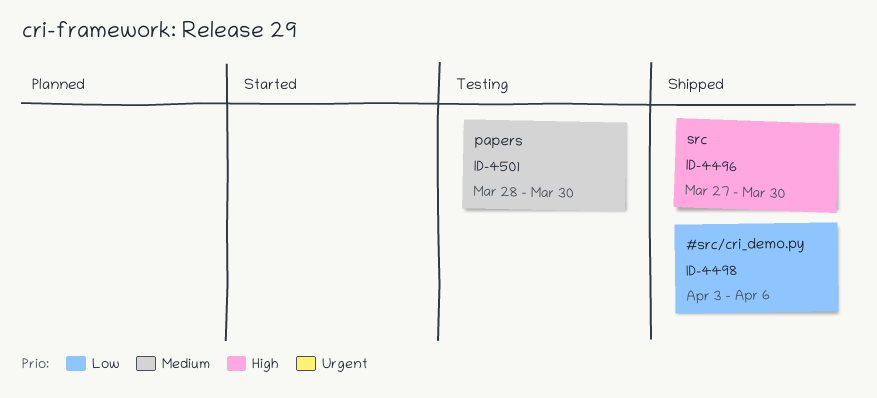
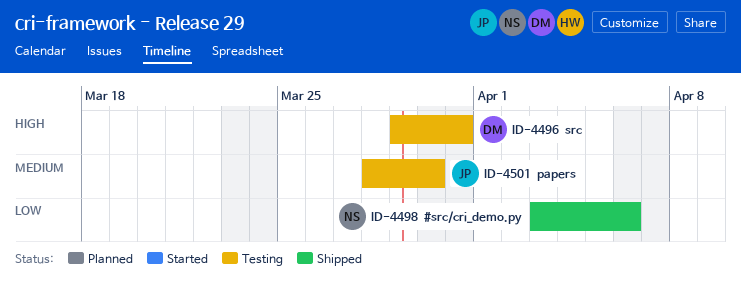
ID-4496, status: Shipped -> Testing
ID-4496, start: Mar 27 -> Mar 29
ID-4496, due: Mar 30 -> Mar 31

